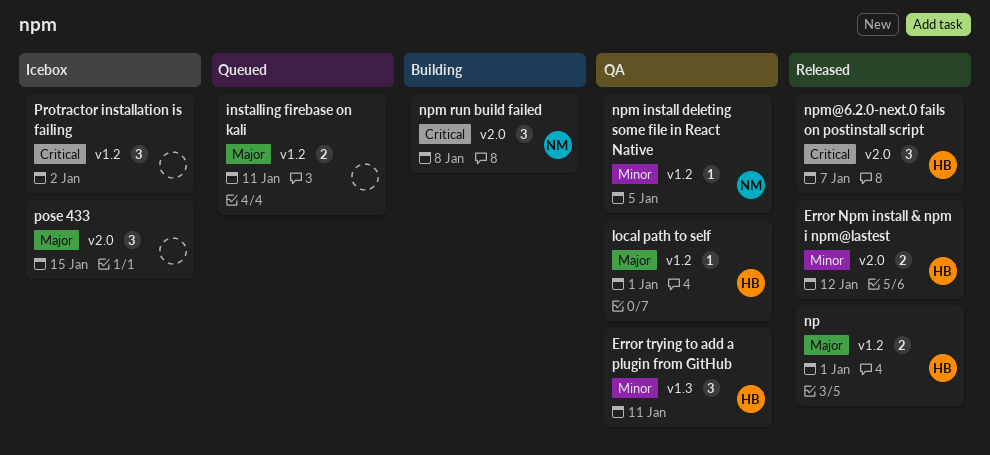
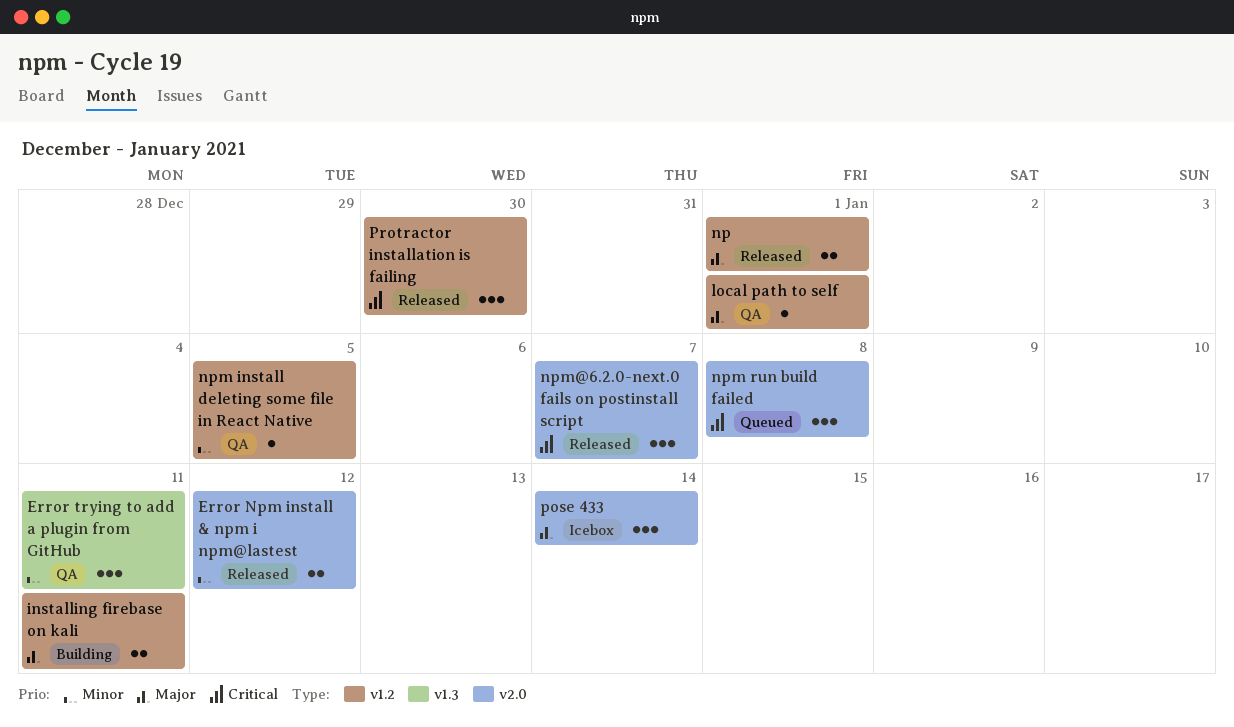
installing firebase on kali, status: Queued -> Building
npm run build failed, status: Building -> Queued
pose 433, due: Jan 15 -> Jan 14
Protractor installation is failing, status: Icebox -> Released
Protractor installation is failing, due: Jan 2 -> Dec 30

